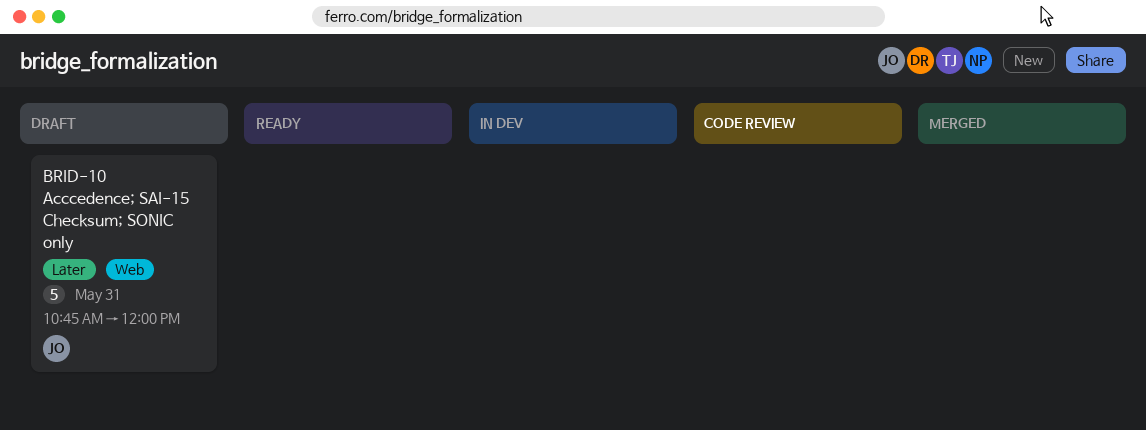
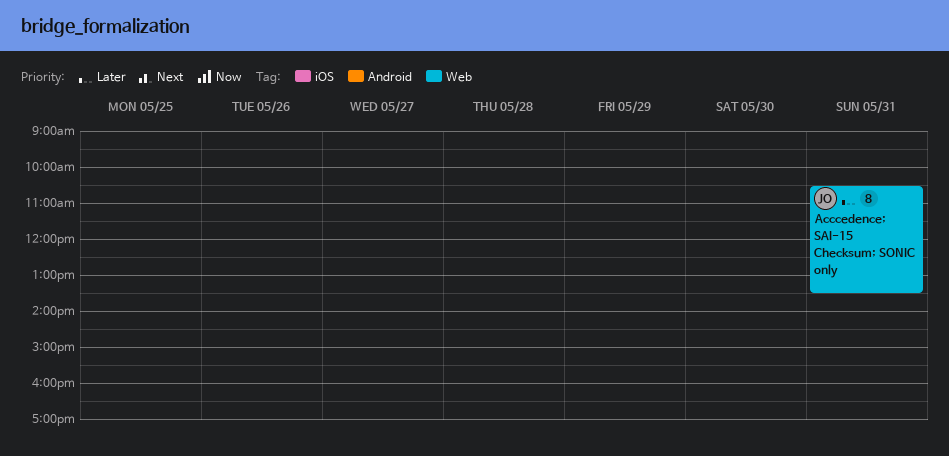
Acccedence; SAI-15 Checksum; SONIC only, estimate: 5 -> 8
Acccedence; SAI-15 Checksum; SONIC only, begins: 10:45 -> 10:30
Acccedence; SAI-15 Checksum; SONIC only, ends: 12:00 -> 13:30

